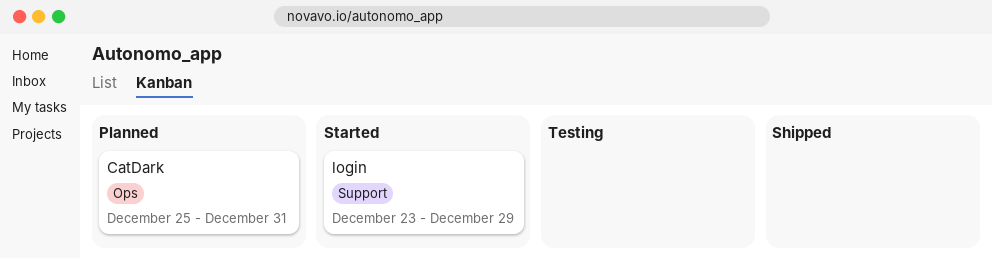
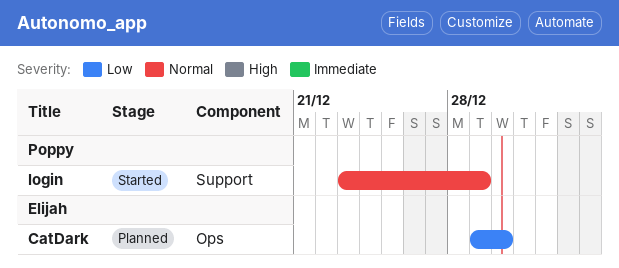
CatDark, start: Dec 25 -> Dec 29
CatDark, due: Dec 31 -> Dec 30

